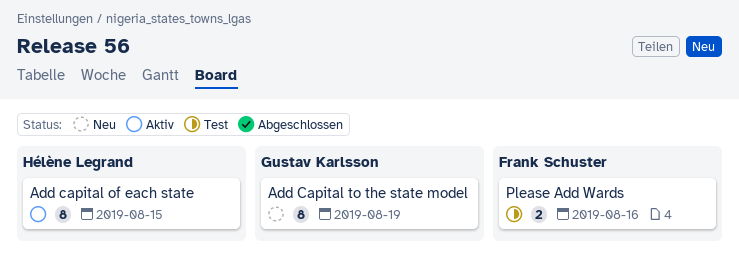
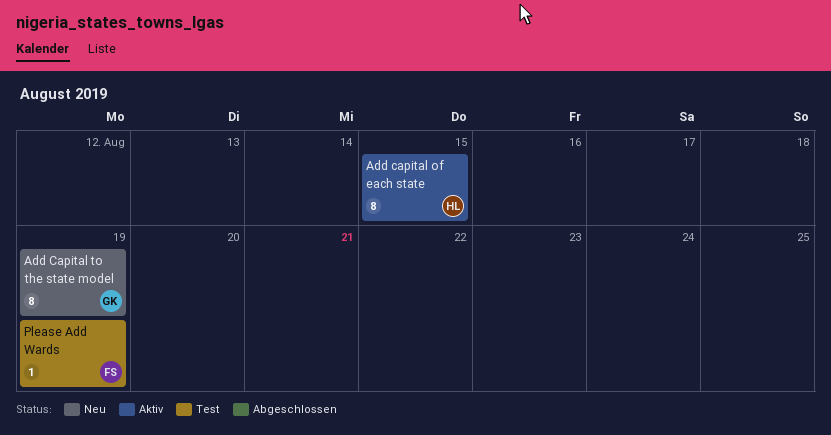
Please Add Wards, estimate: 2 -> 1
Please Add Wards, due: Aug 16 -> Aug 19

